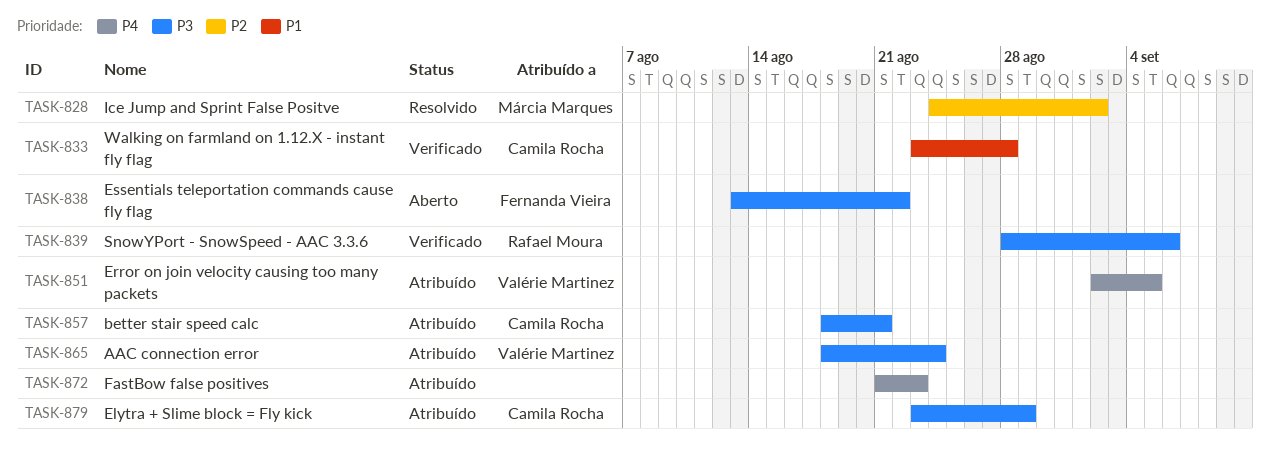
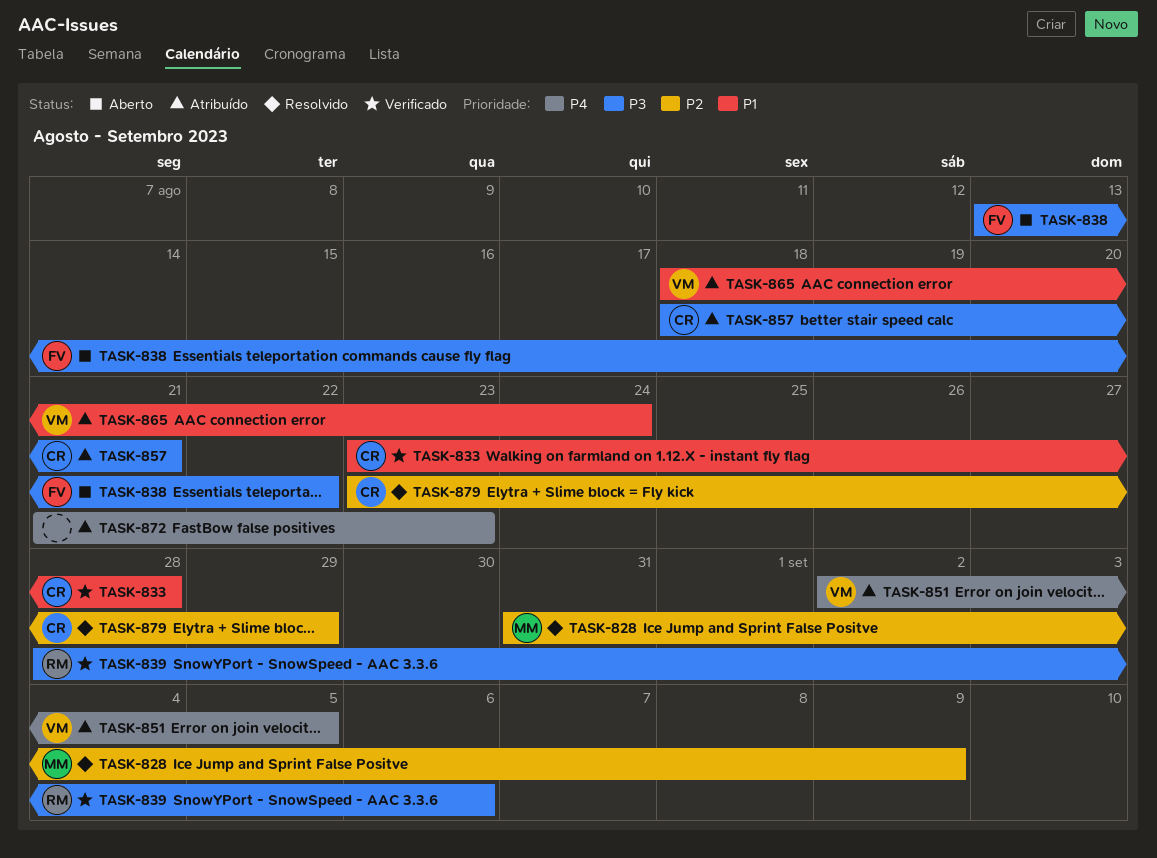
TASK-828, start: Aug 24 -> Aug 31
TASK-828, due: Sep 2 -> Sep 9
TASK-865, priority: P3 -> P1
TASK-879, status: Atribuído -> Resolvido
TASK-879, priority: P3 -> P2

